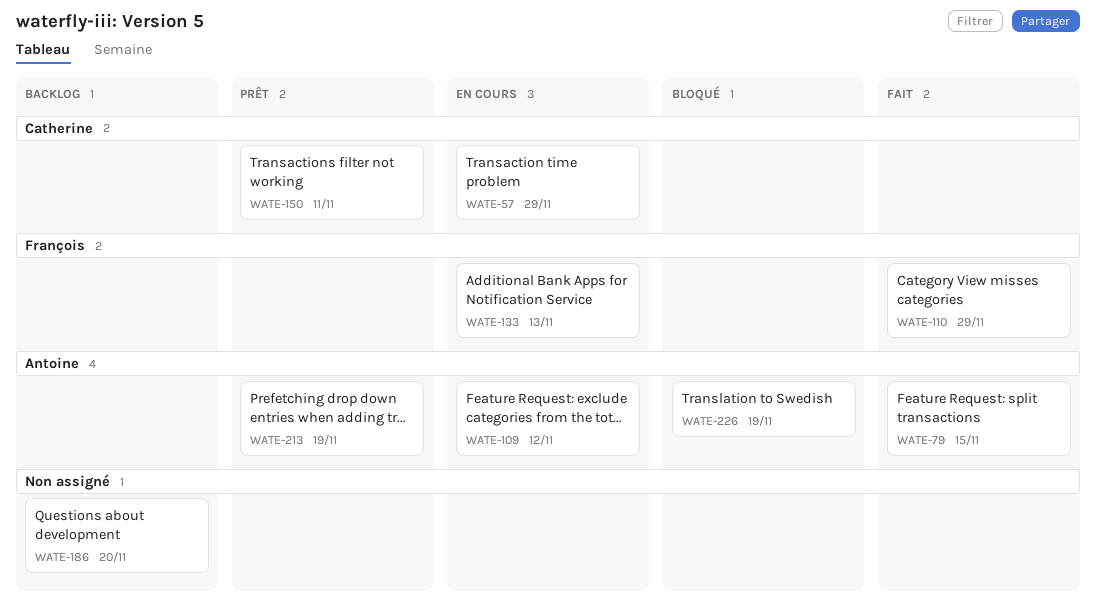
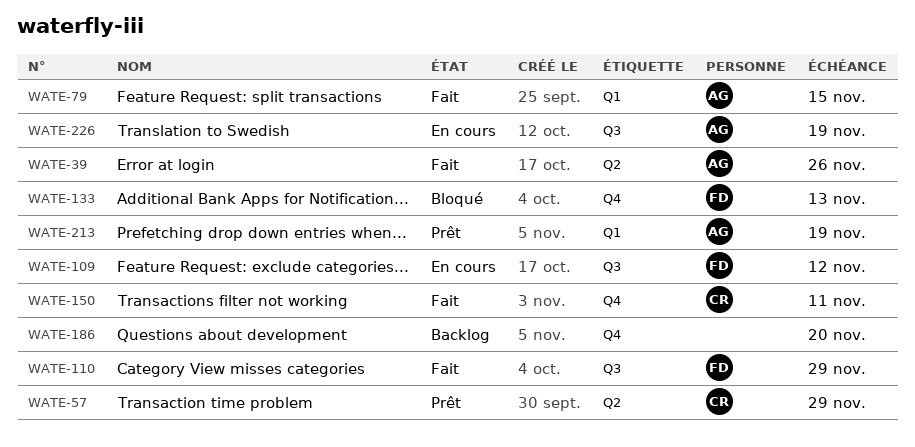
WATE-39: none -> present
WATE-57, status: En cours -> Prêt
WATE-109, owner: Antoine -> François
WATE-133, status: En cours -> Bloqué
WATE-150, status: Prêt -> Fait
WATE-226, status: Bloqué -> En cours

